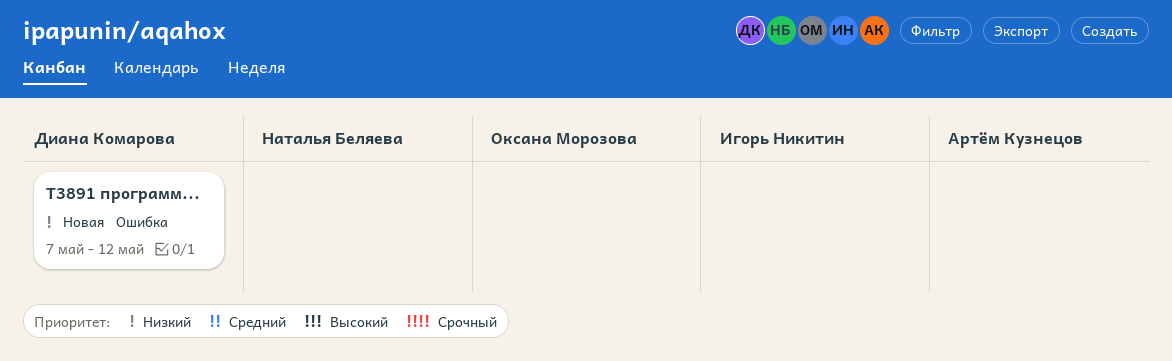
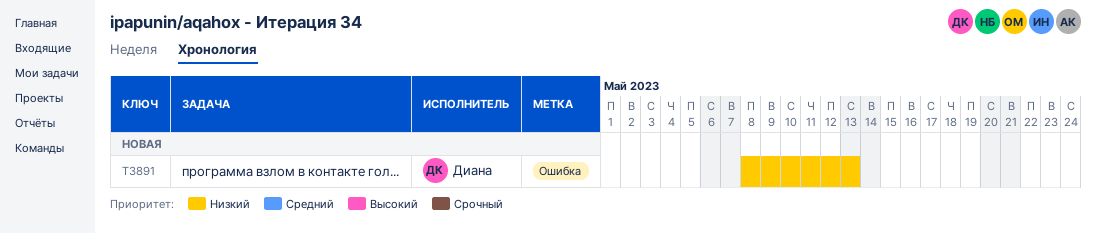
T3891, start: May 7 -> May 8
T3891, due: May 12 -> May 13

